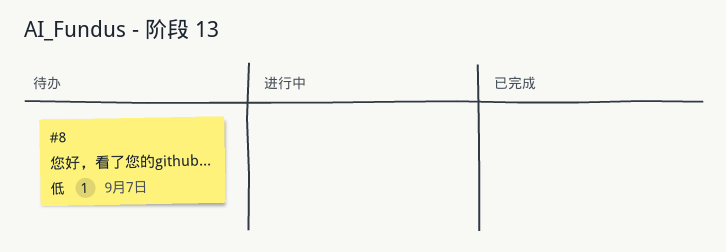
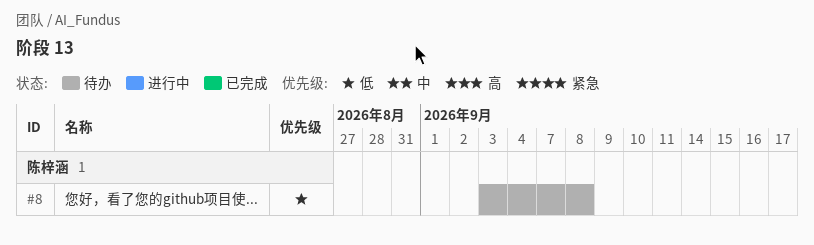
#8, due: Sep 7 -> Sep 8

